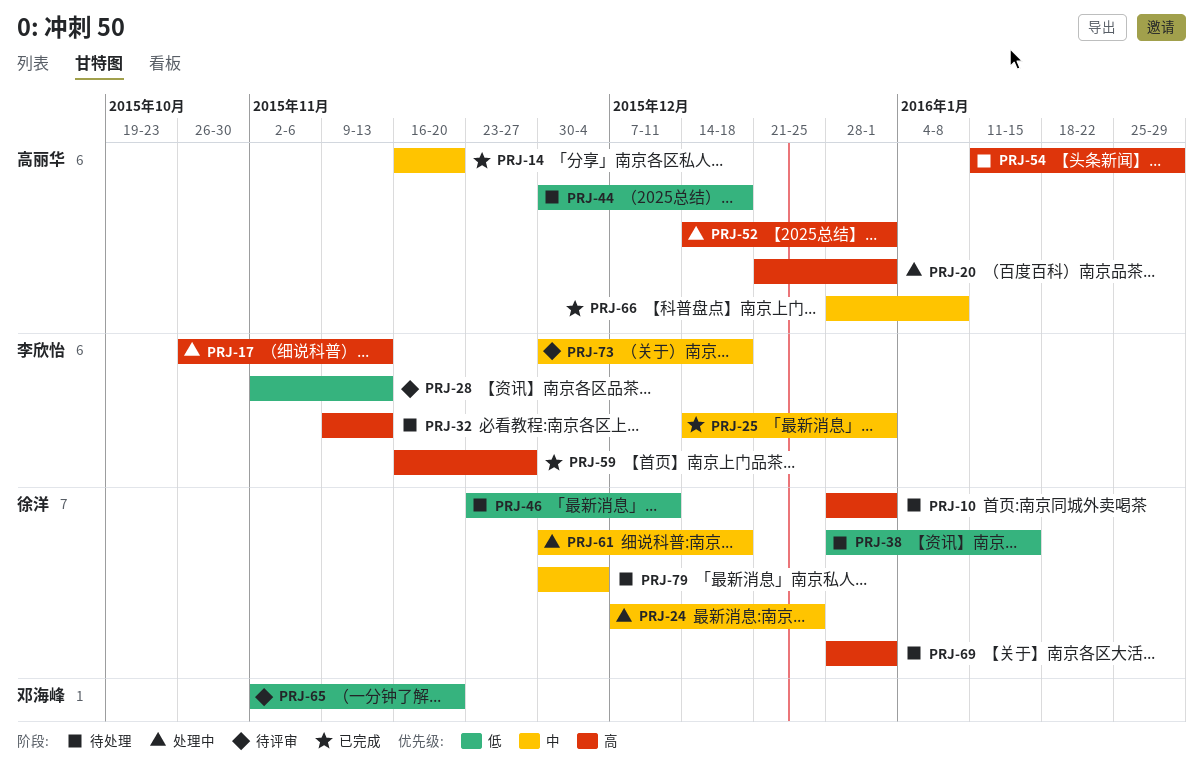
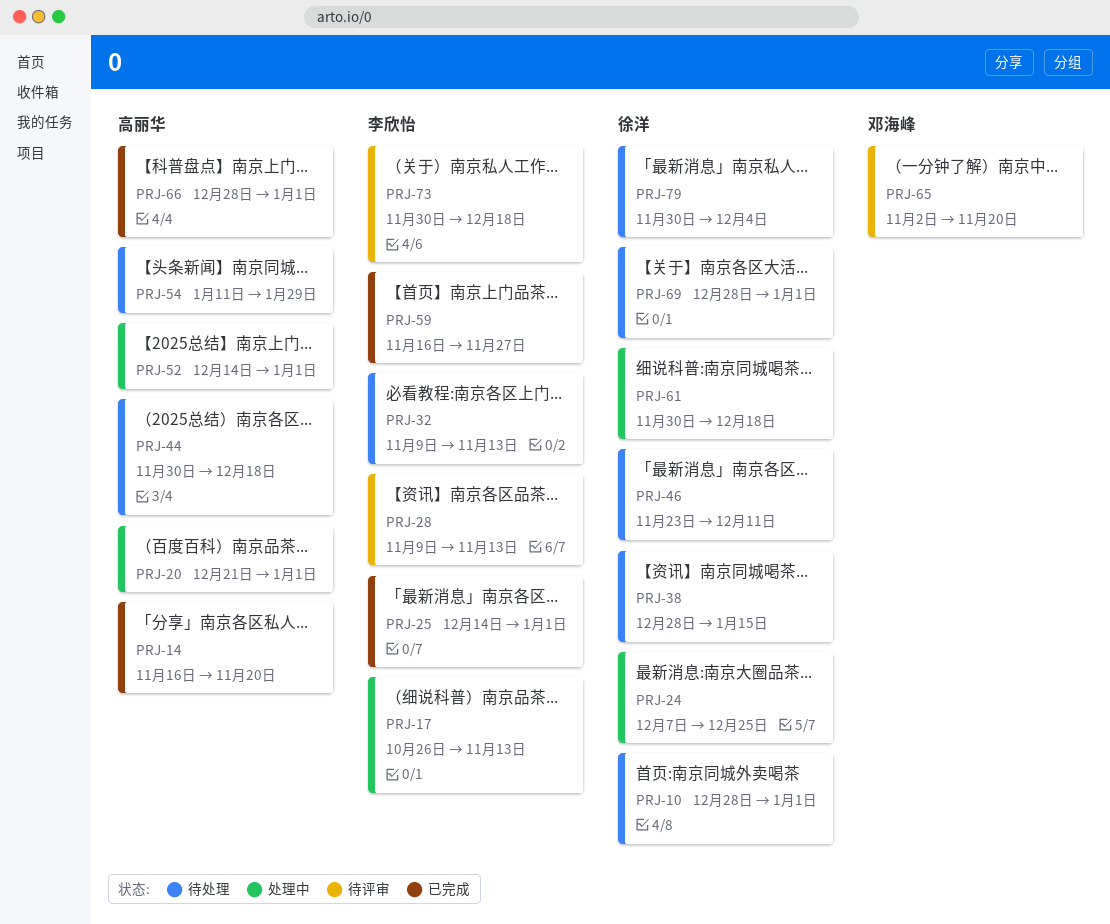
PRJ-28, start: Nov 2 -> Nov 9
PRJ-66, due: Jan 8 -> Jan 1

